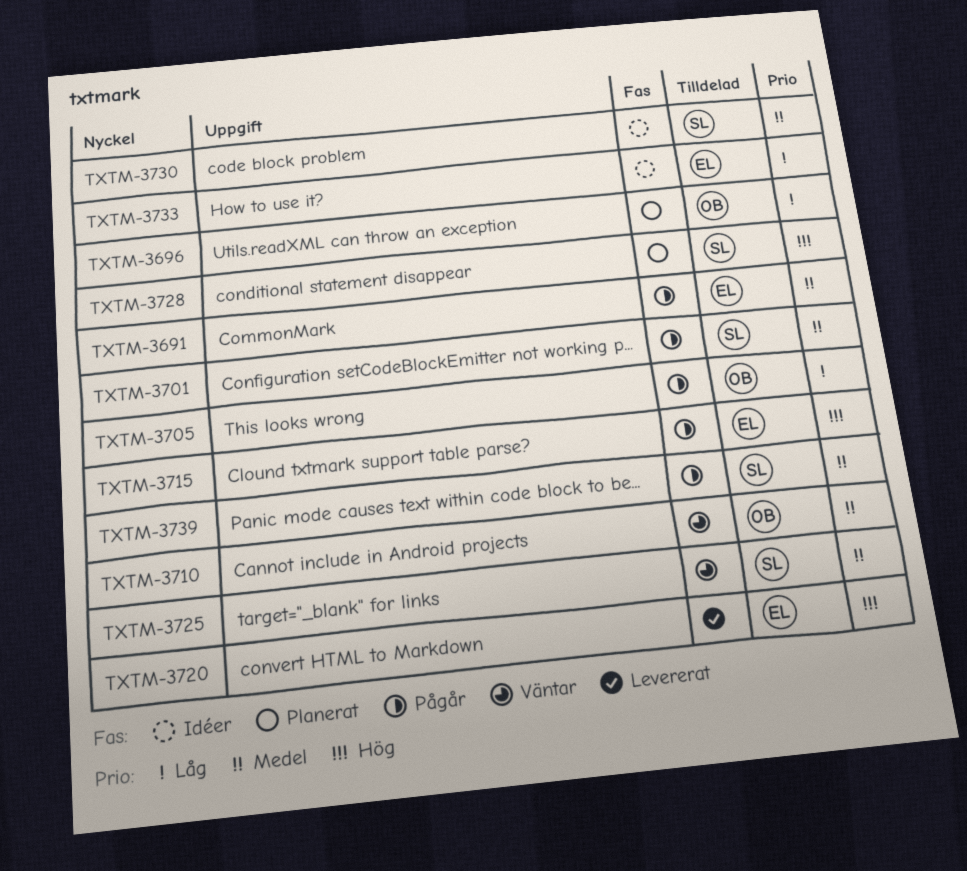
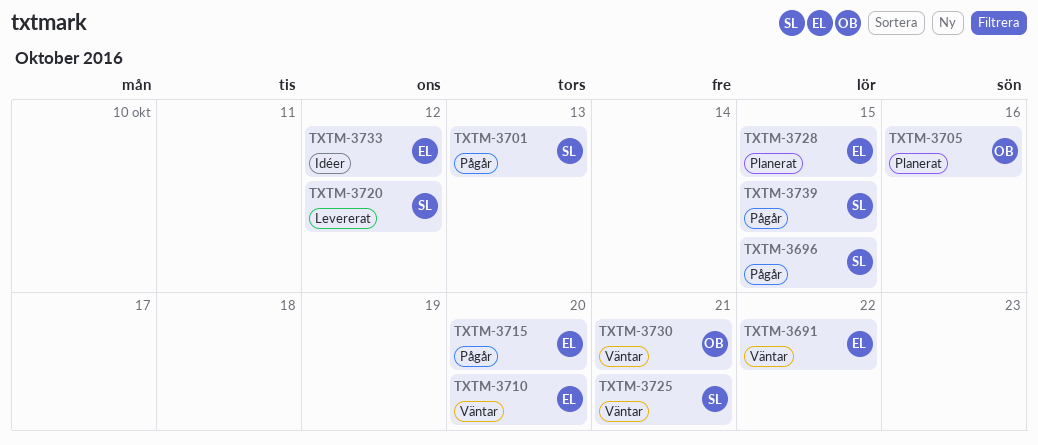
TXTM-3691, status: Pågår -> Väntar
TXTM-3696, status: Planerat -> Pågår
TXTM-3696, owner: OB -> SL
TXTM-3705, status: Pågår -> Planerat
TXTM-3710, owner: OB -> EL
TXTM-3720, owner: EL -> SL
TXTM-3728, owner: SL -> EL
TXTM-3730, status: Idéer -> Väntar
TXTM-3730, owner: SL -> OB

